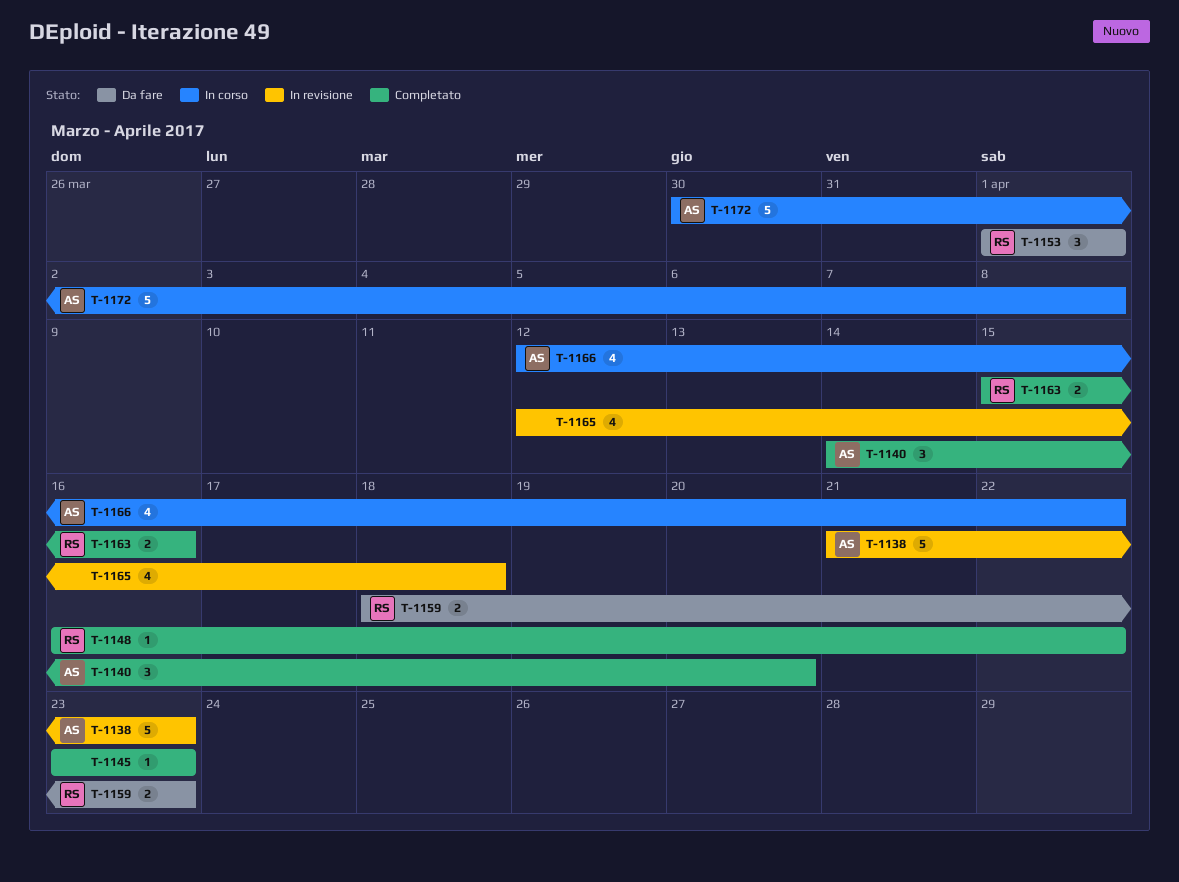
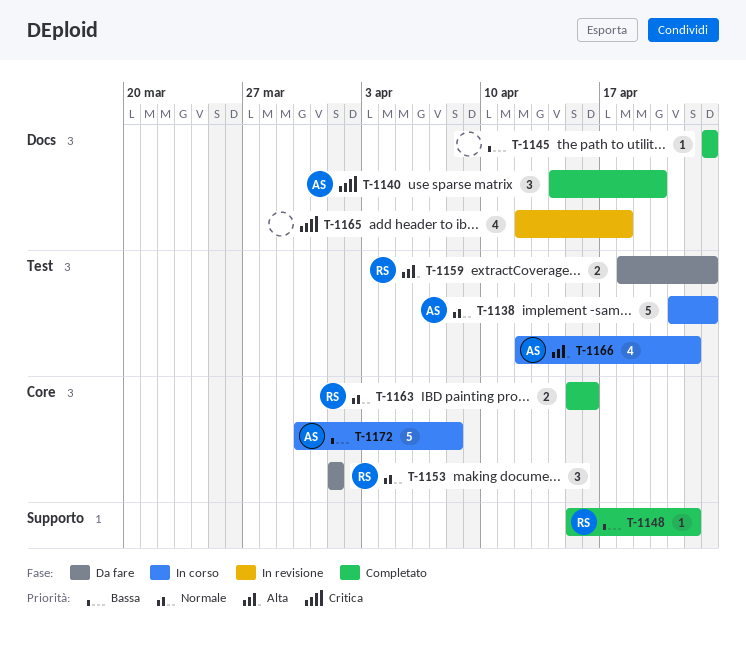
T-1138, status: In revisione -> In corso
T-1148, start: Apr 16 -> Apr 15

